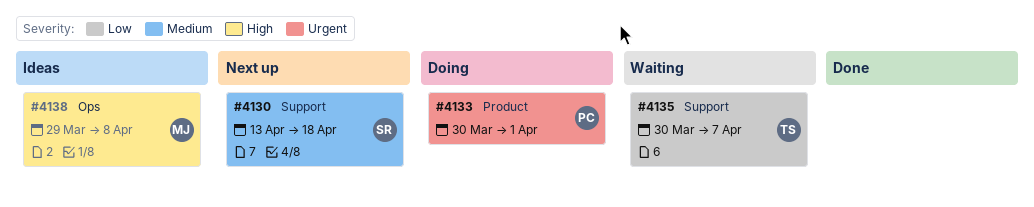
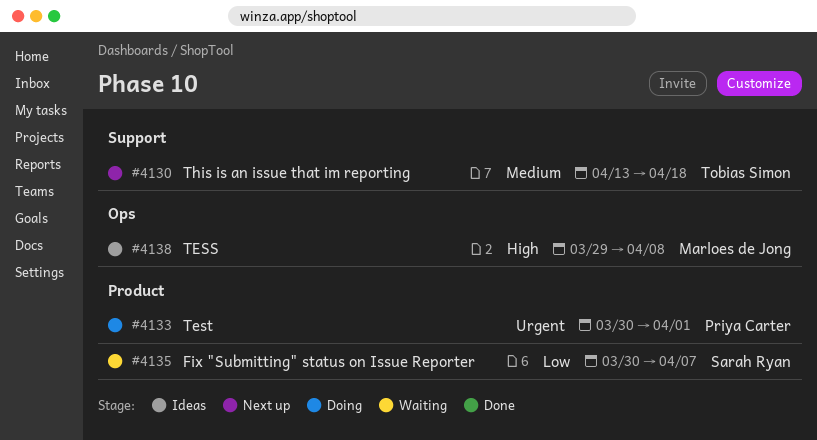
#4130, owner: Sarah Ryan -> Tobias Simon
#4135, owner: Tobias Simon -> Sarah Ryan
#4135, label: Support -> Product

